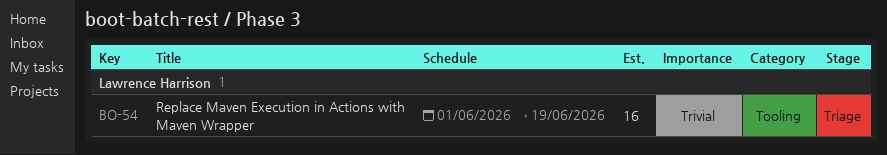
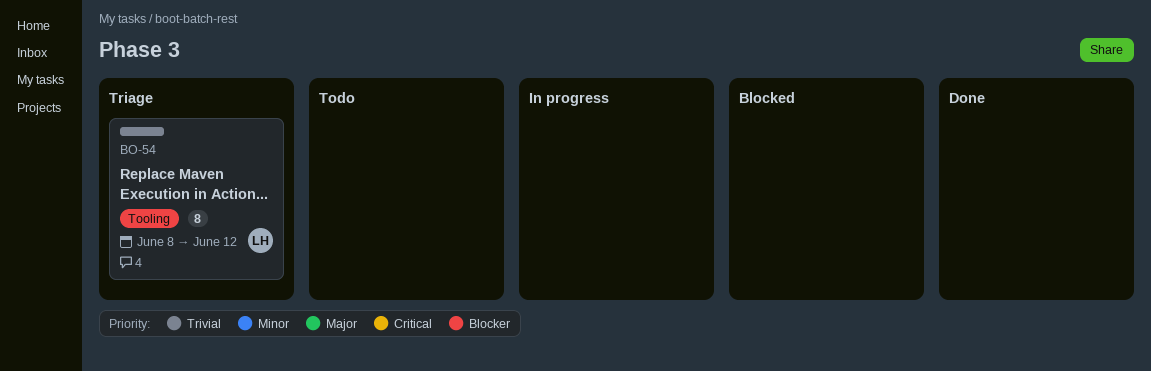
BO-54, estimate: 16 -> 8
BO-54, start: Jun 1 -> Jun 8
BO-54, due: Jun 19 -> Jun 12

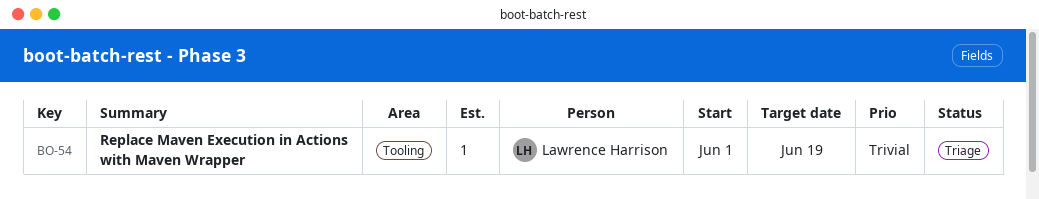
BO-54, estimate: 8 -> 1
BO-54, start: Jun 8 -> Jun 1
BO-54, due: Jun 12 -> Jun 19

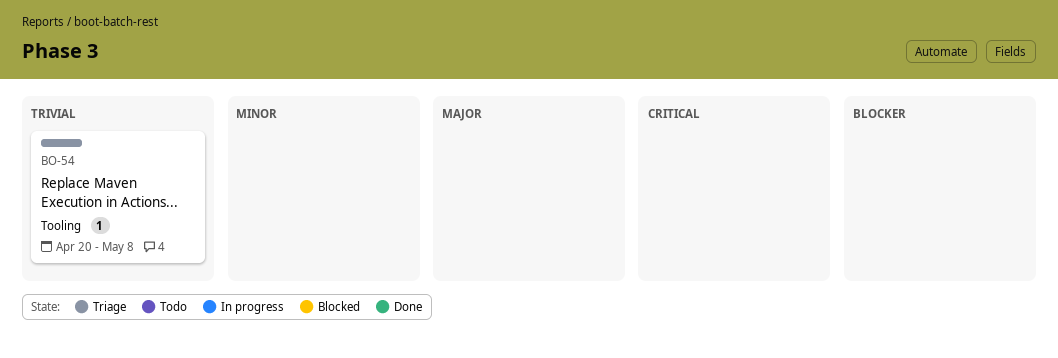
BO-54, start: Jun 1 -> Apr 20
BO-54, due: Jun 19 -> May 8

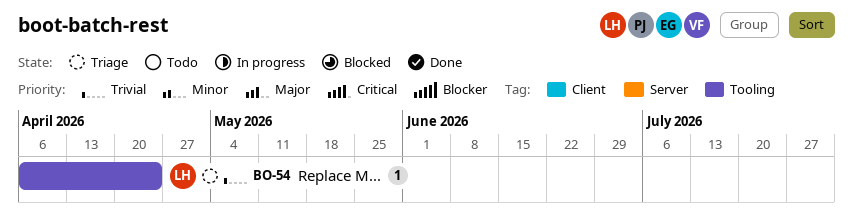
BO-54, start: Apr 20 -> Apr 6
BO-54, due: May 8 -> Apr 24

